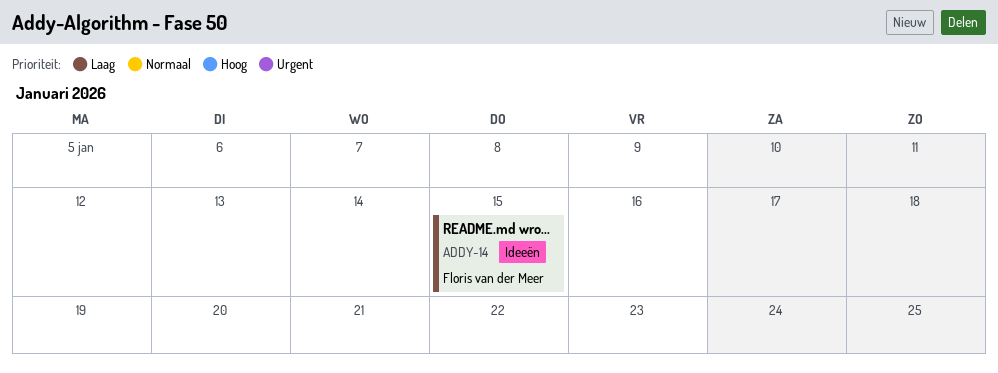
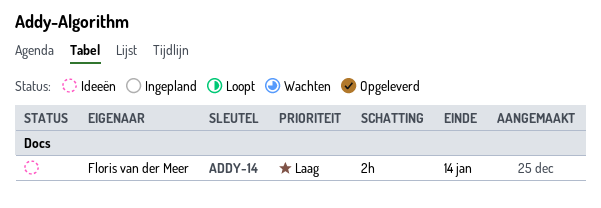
ADDY-14, due: Jan 15 -> Jan 14

